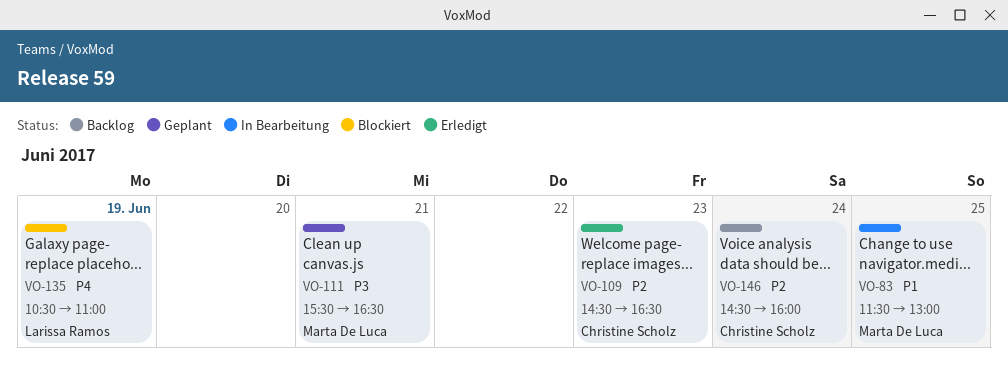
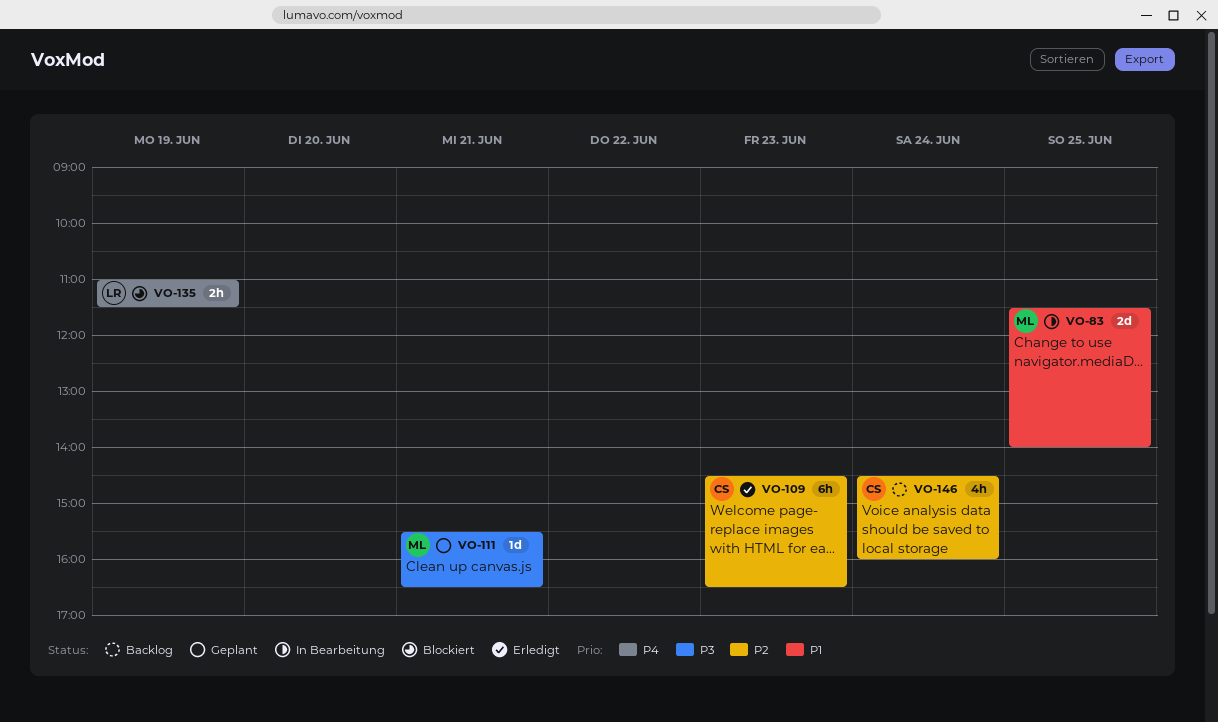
VO-83, ends: 13:00 -> 14:00
VO-135, begins: 10:30 -> 11:00
VO-135, ends: 11:00 -> 11:30

